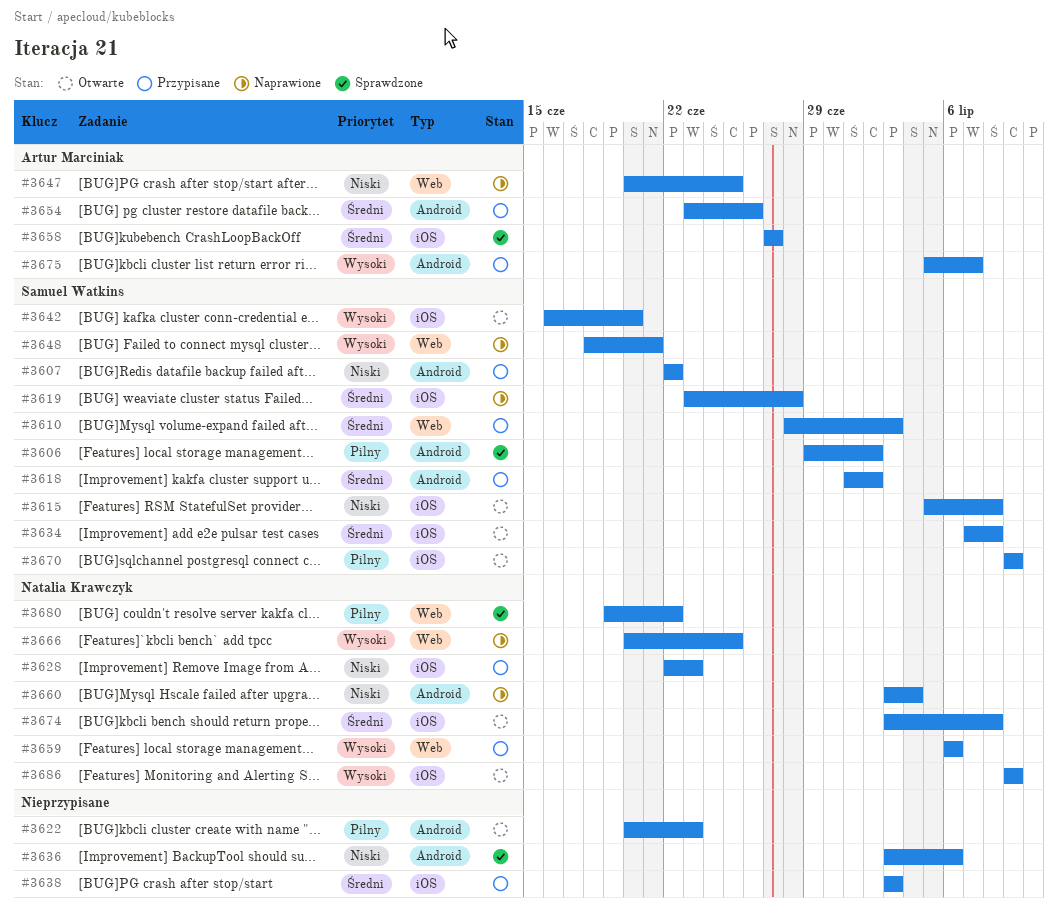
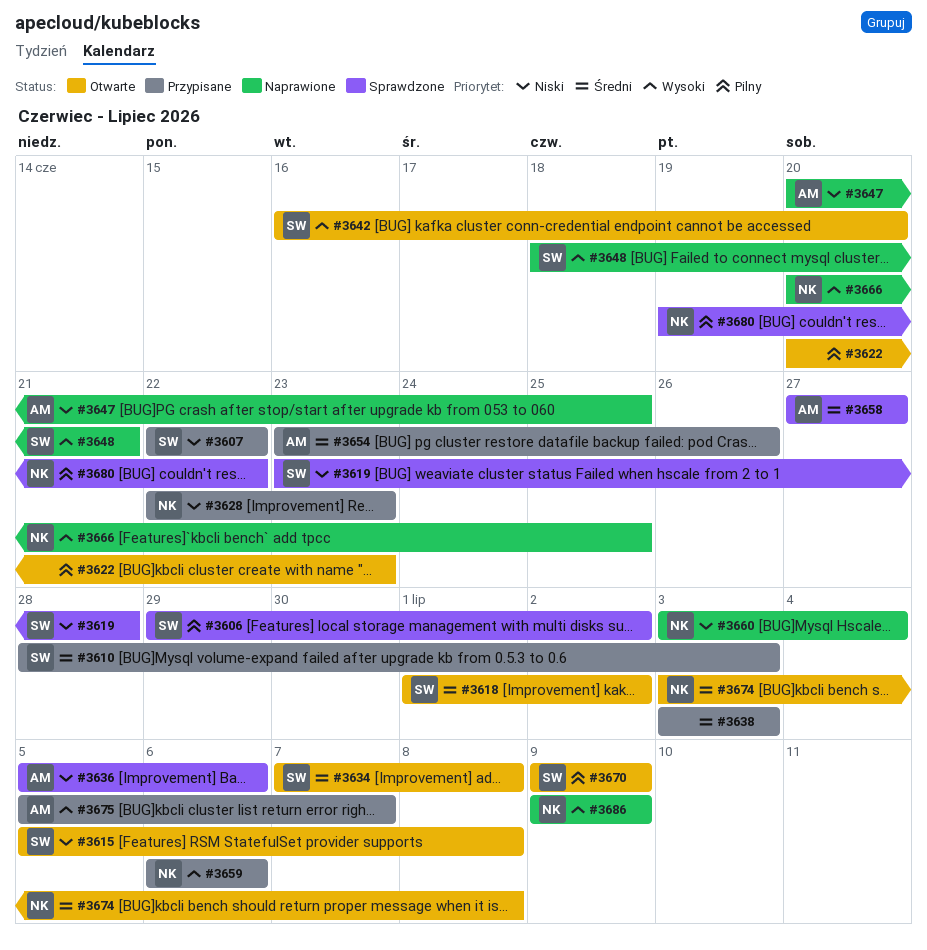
#3618, status: Przypisane -> Otwarte
#3619, status: Naprawione -> Sprawdzone
#3619, priority: Średni -> Niski
#3636, owner: none -> Artur Marciniak
#3636, start: Jul 3 -> Jul 5
#3686, status: Otwarte -> Naprawione

